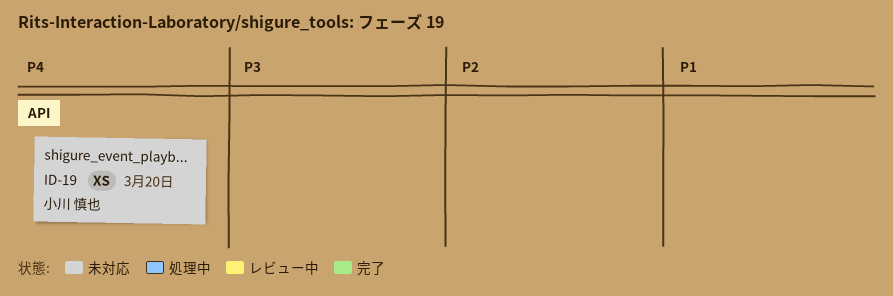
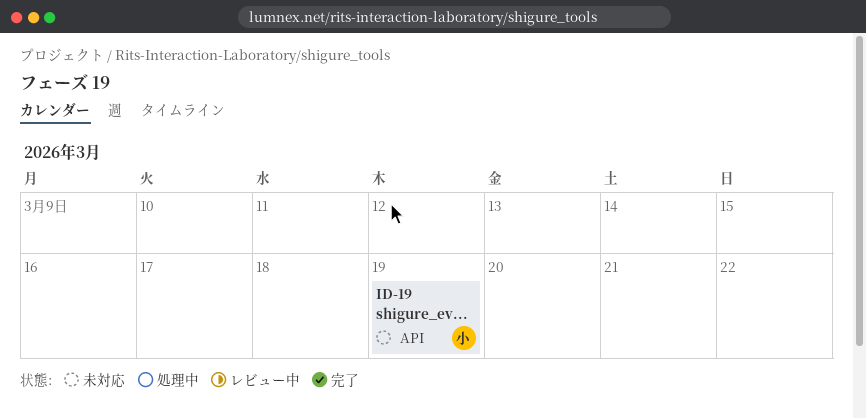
ID-19, due: Mar 20 -> Mar 19

